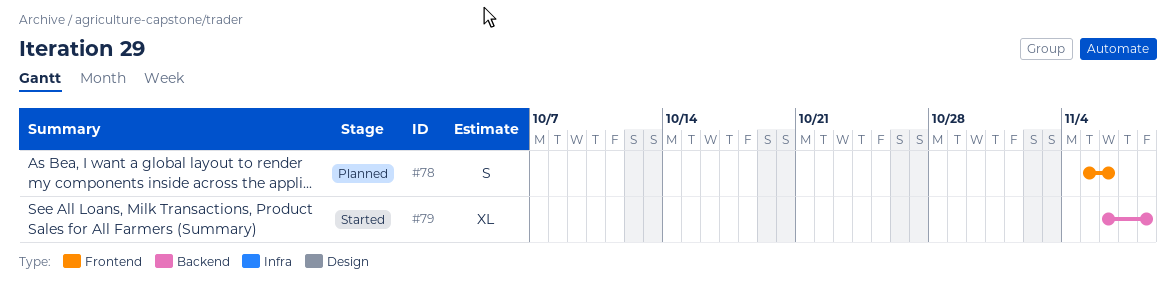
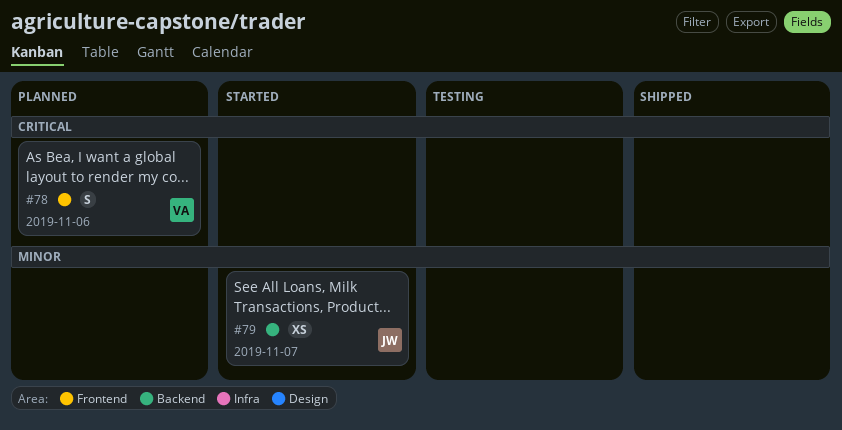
#79, estimate: XL -> XS
#79, due: Nov 8 -> Nov 7

